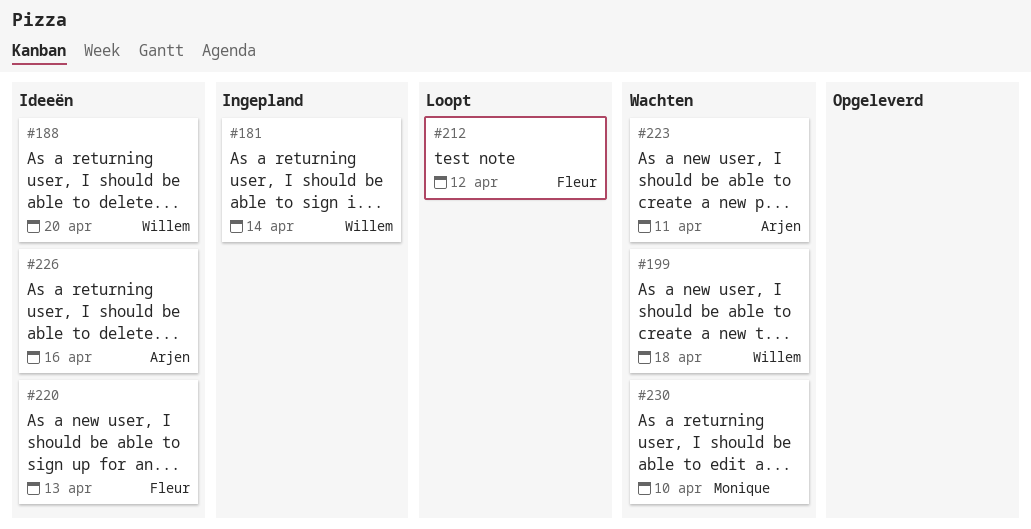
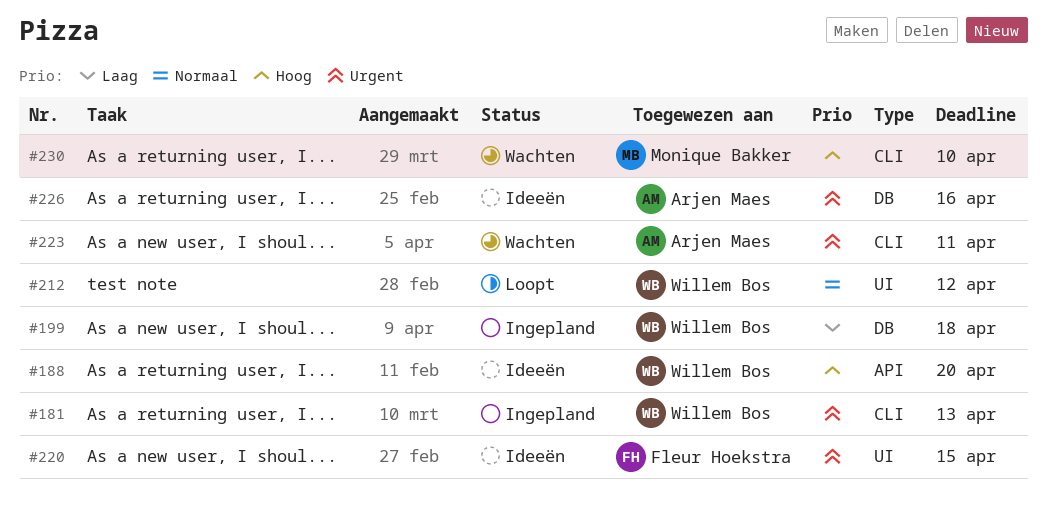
#181, due: Apr 14 -> Apr 13
#199, status: Wachten -> Ingepland
#212, owner: Fleur Hoekstra -> Willem Bos
#220, due: Apr 13 -> Apr 15

